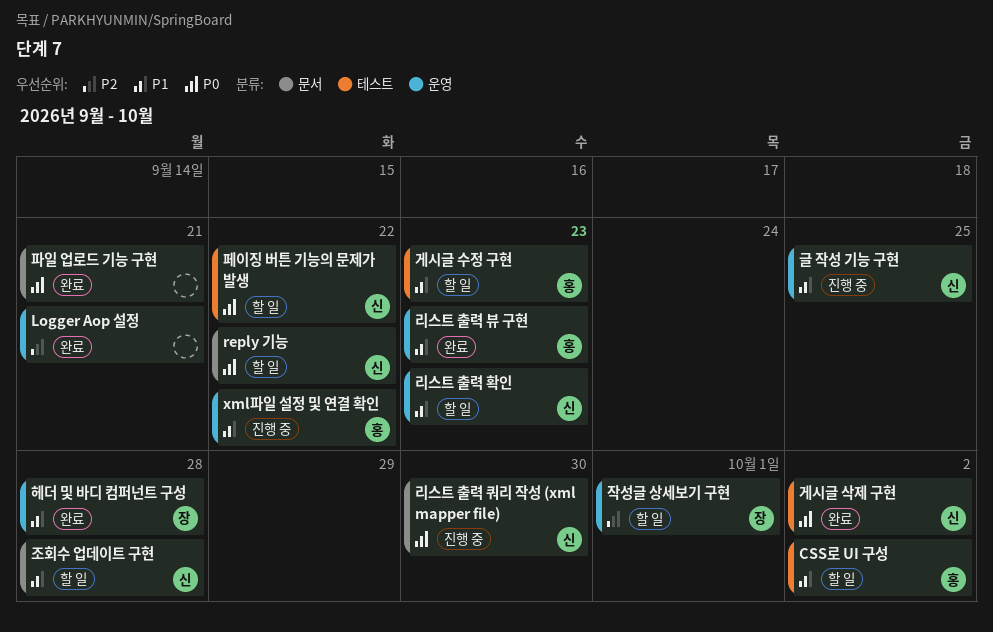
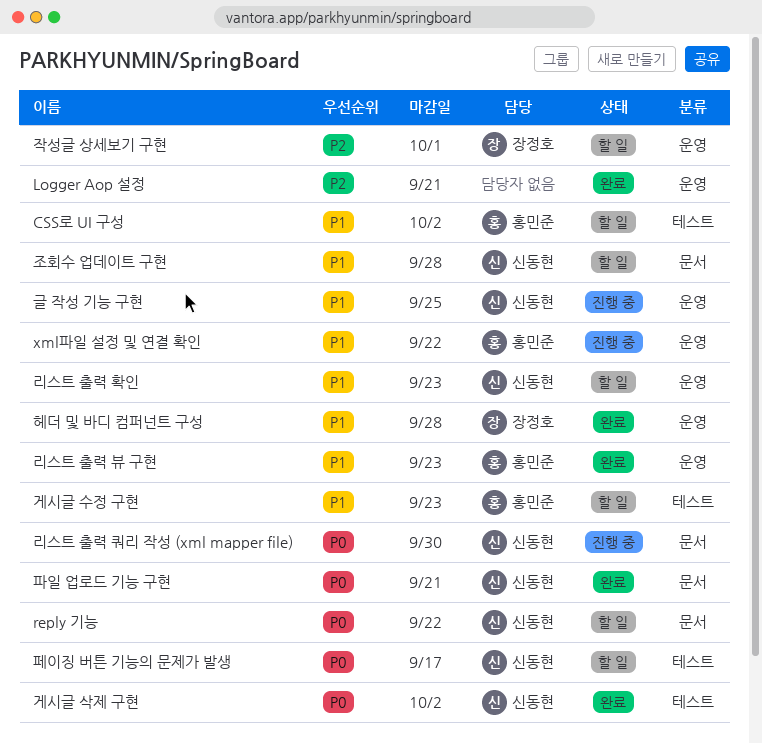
파일 업로드 기능 구현, owner: none -> 신동현
페이징 버튼 기능의 문제가 발생, due: Sep 22 -> Sep 17

